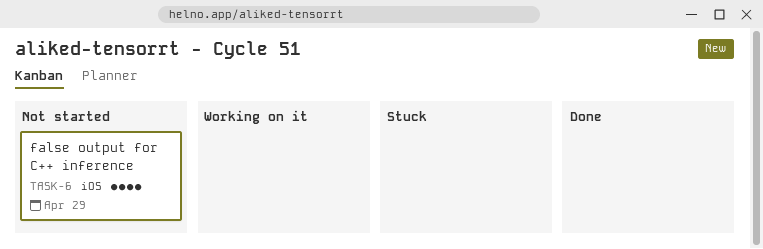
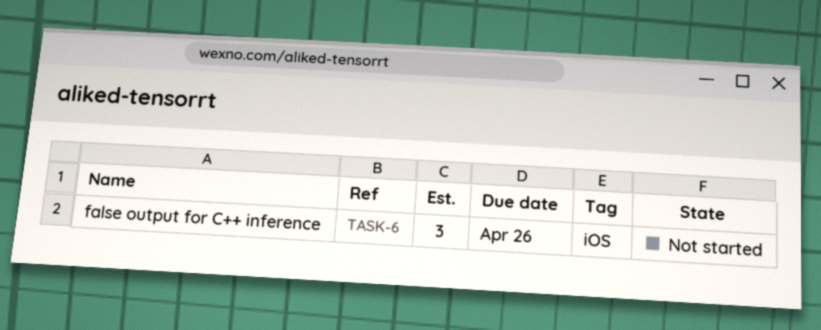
TASK-6, estimate: 4 -> 3
TASK-6, due: Apr 29 -> Apr 26

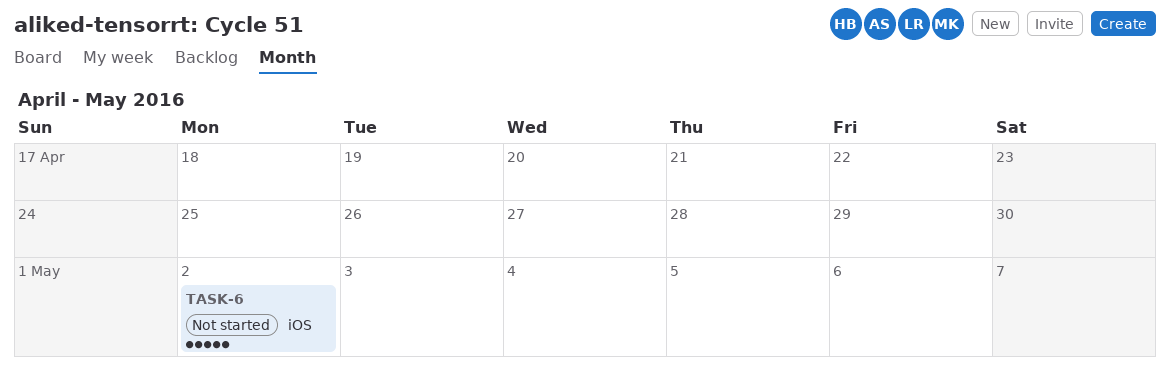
TASK-6, estimate: 3 -> 5
TASK-6, due: Apr 26 -> May 2

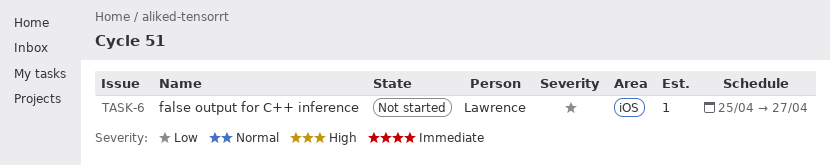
TASK-6, estimate: 5 -> 1
TASK-6, due: May 2 -> Apr 27

